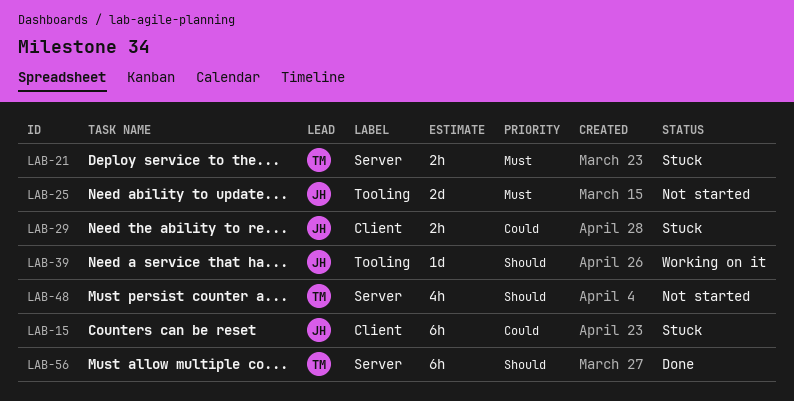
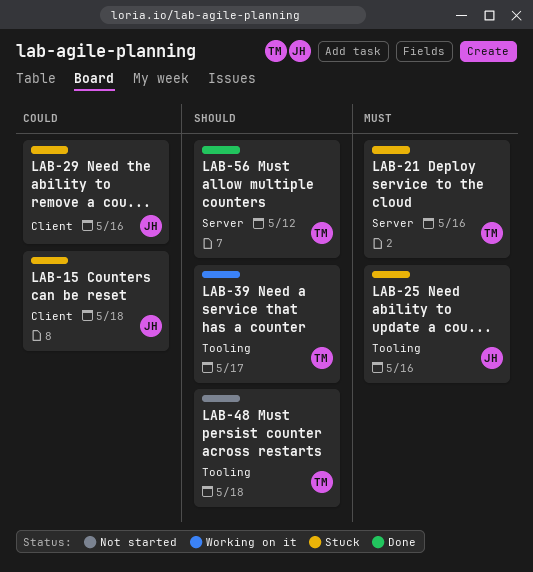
LAB-25, status: Not started -> Stuck
LAB-39, owner: JH -> TM
LAB-48, label: Server -> Tooling

